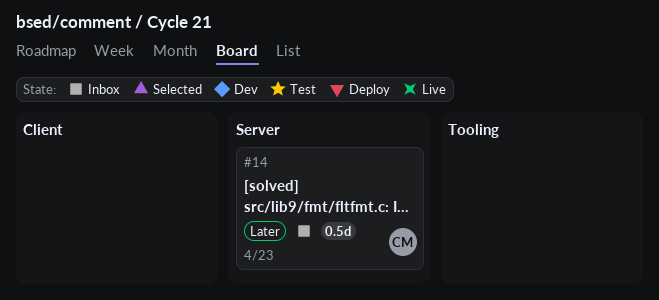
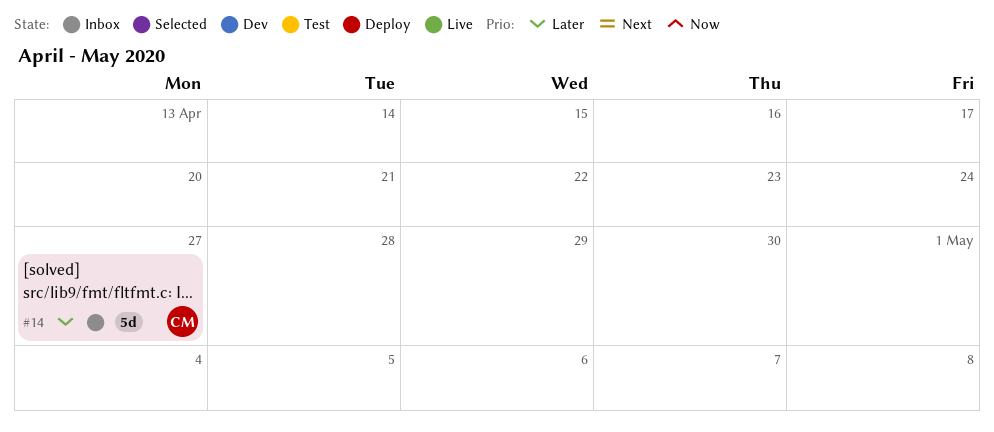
#14, estimate: 0.5d -> 5d
#14, due: Apr 23 -> Apr 27

